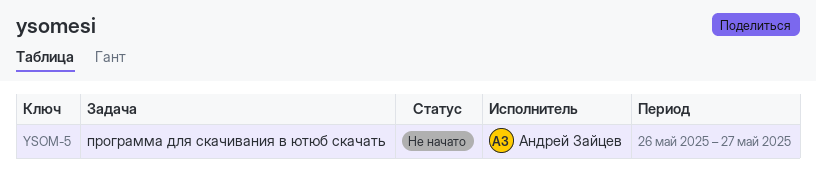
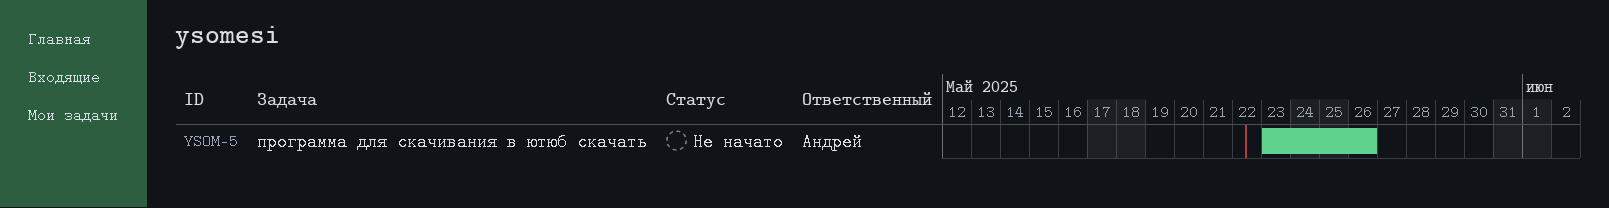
YSOM-5, start: May 26 -> May 23
YSOM-5, due: May 27 -> May 26

